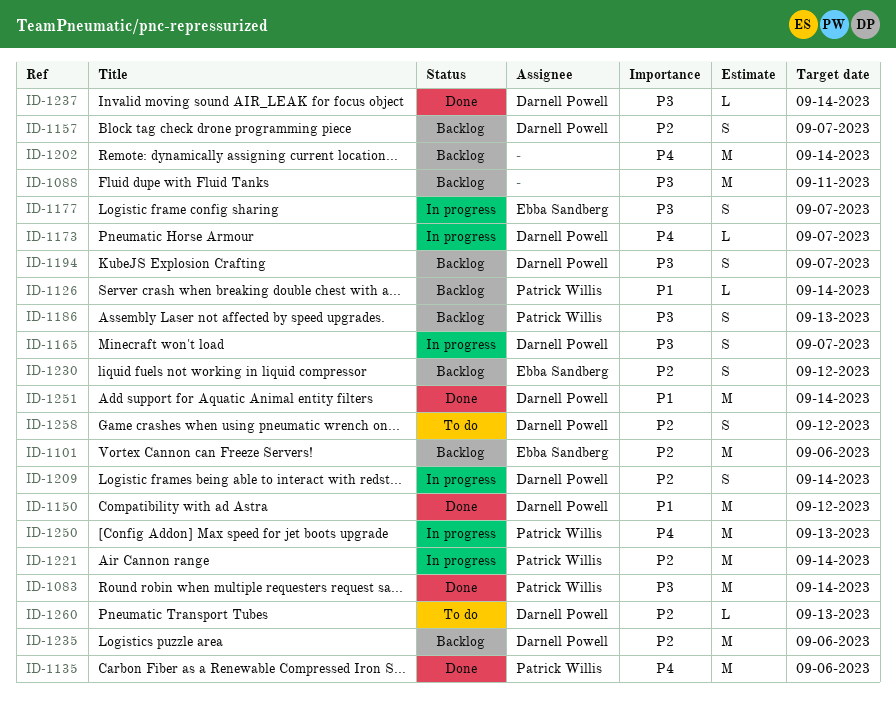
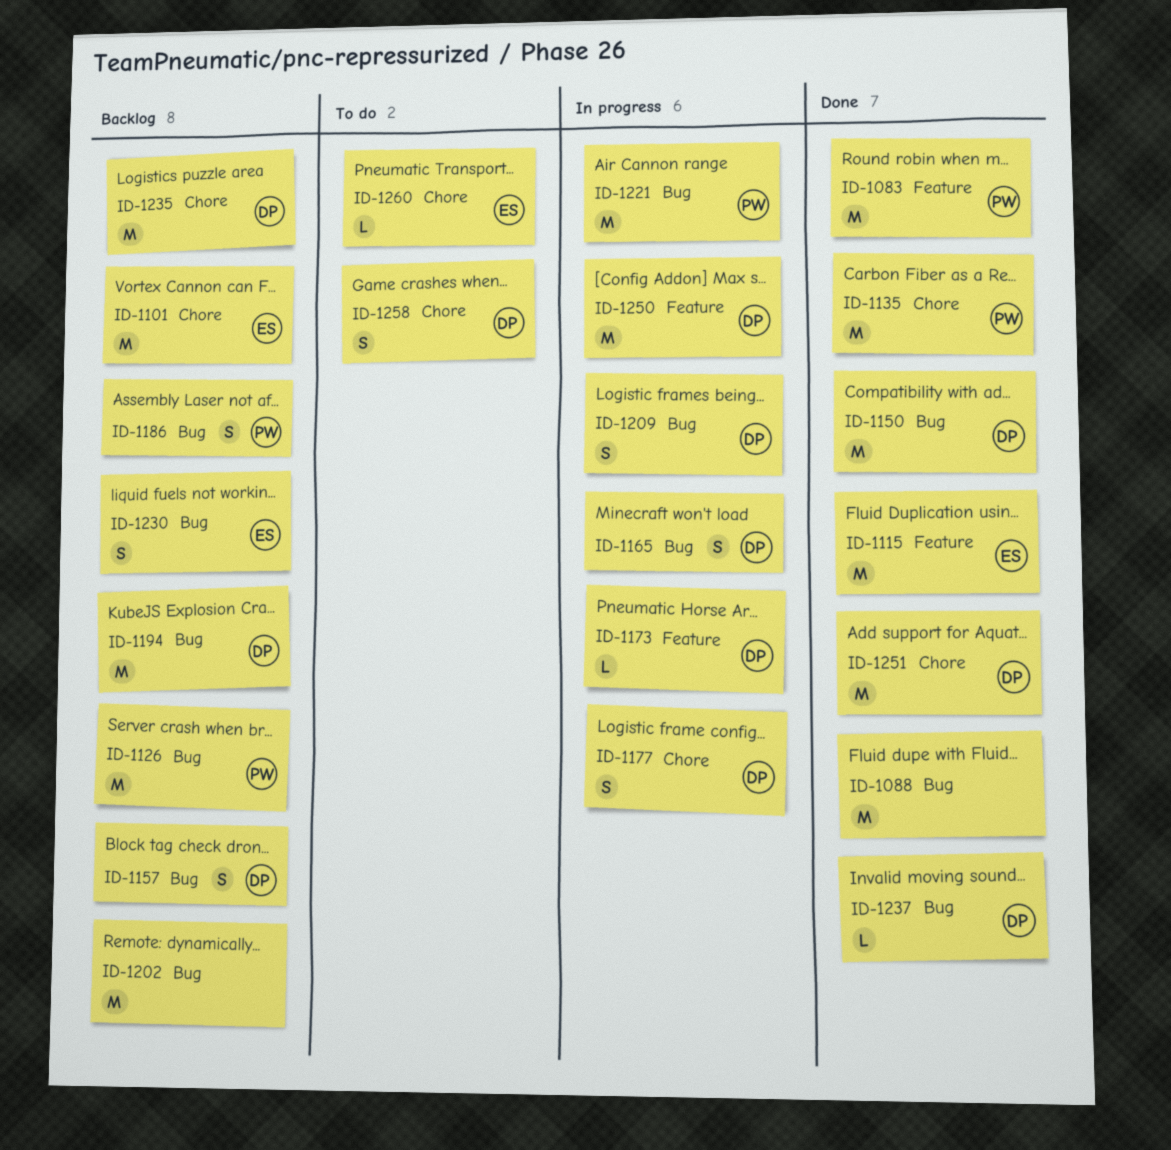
ID-1088, status: Backlog -> Done
ID-1115: none -> present
ID-1126, estimate: L -> M
ID-1177, owner: Ebba Sandberg -> Darnell Powell
ID-1194, estimate: S -> M
ID-1250, owner: Patrick Willis -> Darnell Powell
ID-1260, owner: Darnell Powell -> Ebba Sandberg

